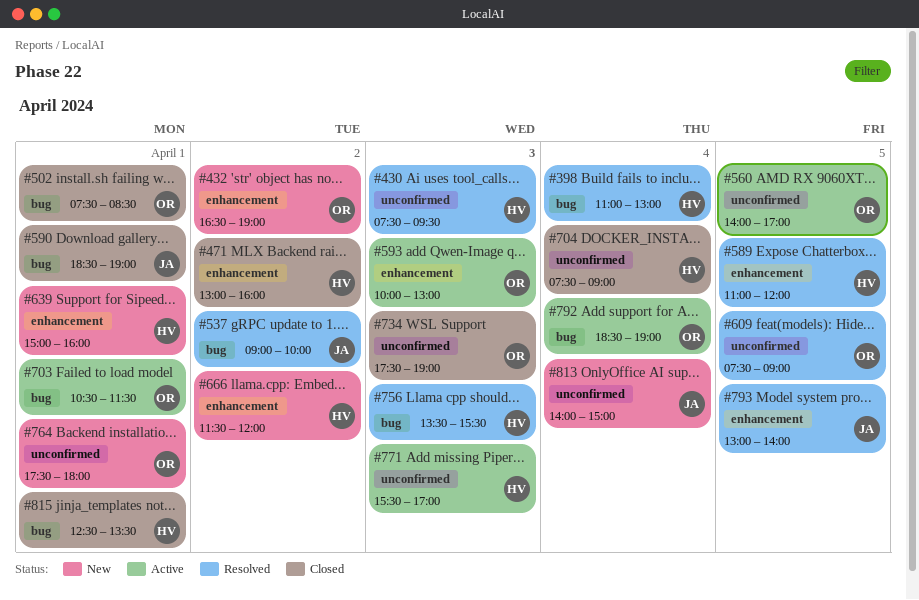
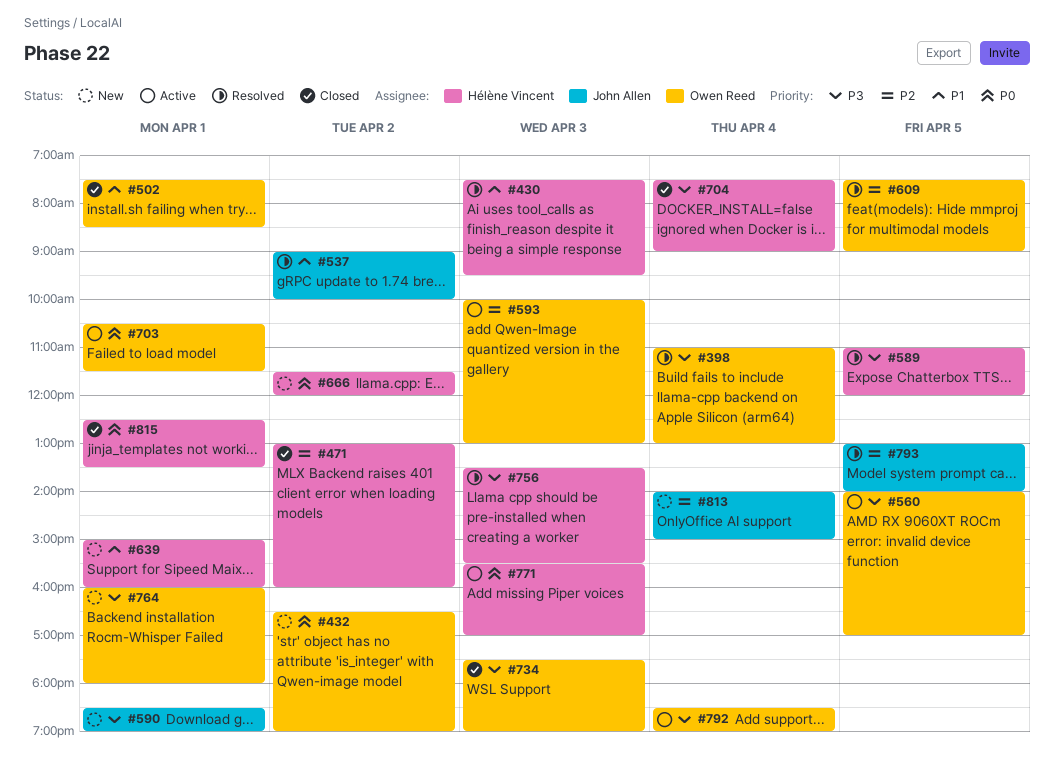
#398, owner: Hélène Vincent -> Owen Reed
#590, status: Closed -> New
#764, begins: 17:30 -> 16:00

